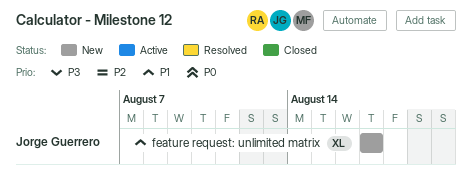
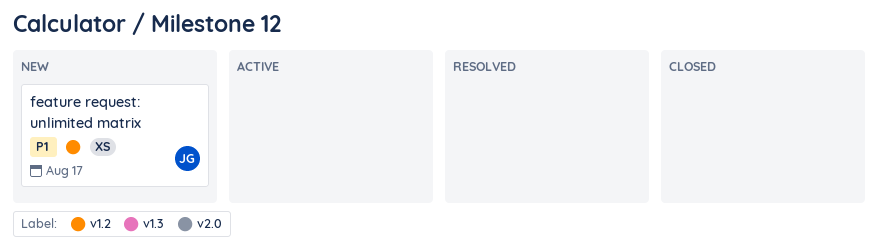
feature request: unlimited matrix, estimate: XL -> XS

